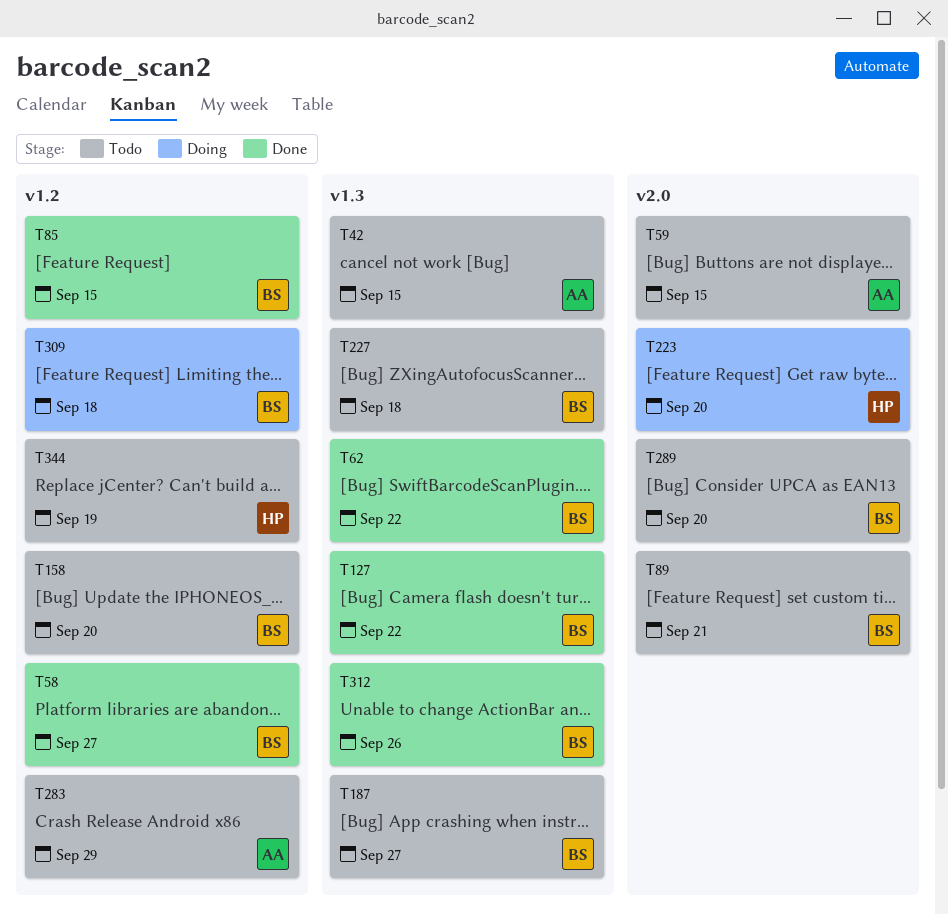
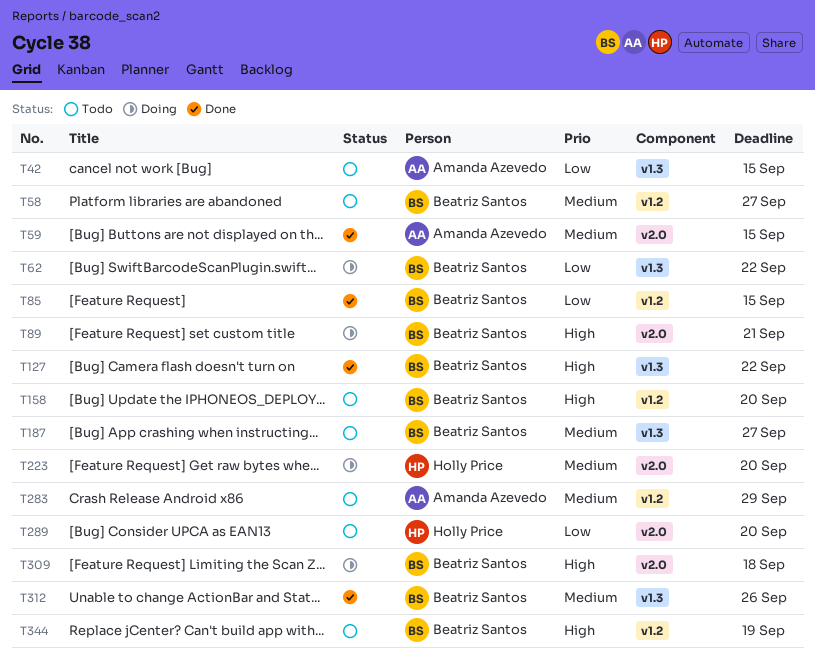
T58, status: Done -> Todo
T59, status: Todo -> Done
T62, status: Done -> Doing
T89, status: Todo -> Doing
T227: present -> none
T289, owner: Beatriz Santos -> Holly Price
T309, label: v1.2 -> v2.0
T344, owner: Holly Price -> Beatriz Santos

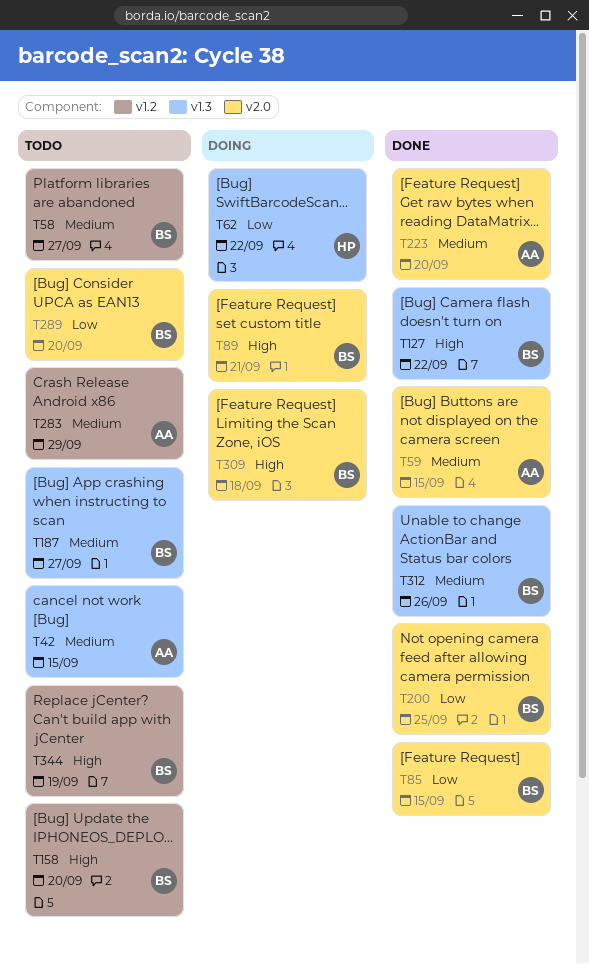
T42, priority: Low -> Medium
T62, owner: Beatriz Santos -> Holly Price
T85, label: v1.2 -> v2.0
T200: none -> present
T223, status: Doing -> Done
T223, owner: Holly Price -> Amanda Azevedo
T289, owner: Holly Price -> Beatriz Santos

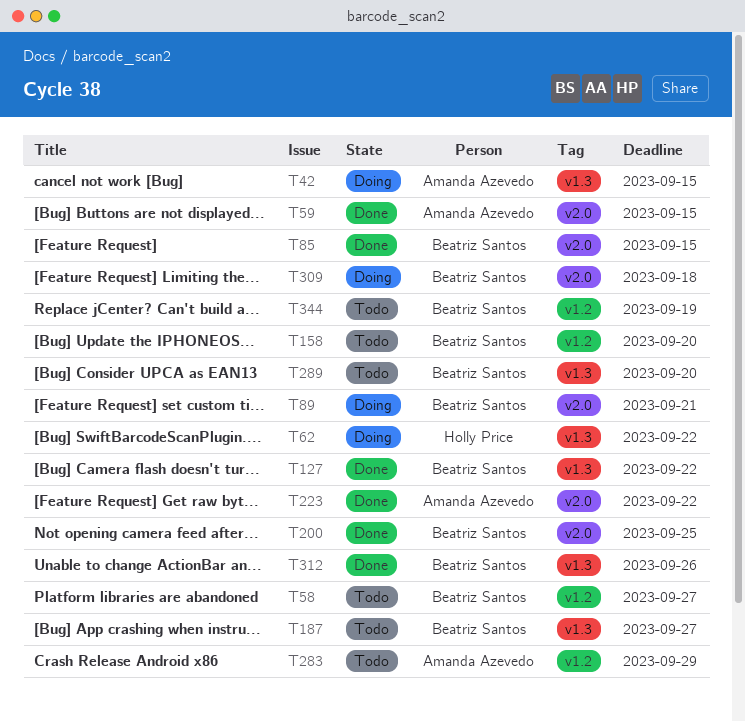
T42, status: Todo -> Doing
T223, due: Sep 20 -> Sep 22
T289, label: v2.0 -> v1.3

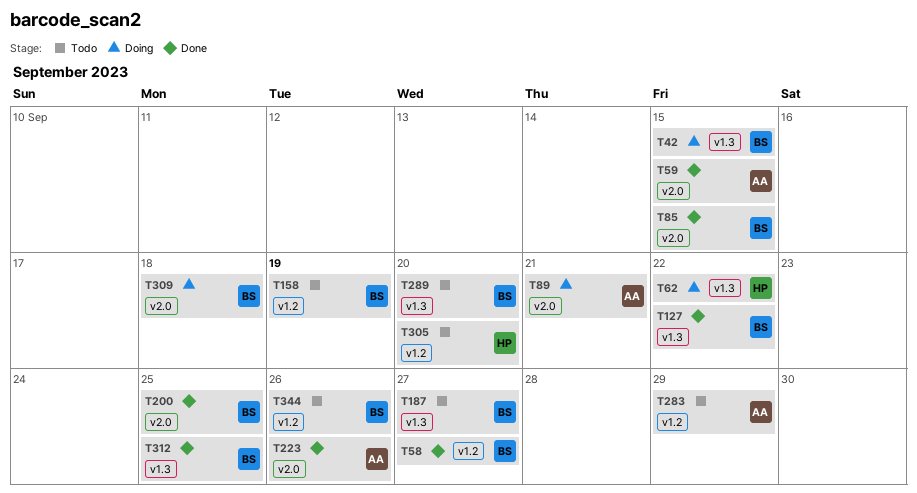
T42, owner: Amanda Azevedo -> Beatriz Santos
T58, status: Todo -> Done
T89, owner: Beatriz Santos -> Amanda Azevedo
T158, due: Sep 20 -> Sep 19
T223, due: Sep 22 -> Sep 26
T305: none -> present
T312, due: Sep 26 -> Sep 25
T344, due: Sep 19 -> Sep 26

